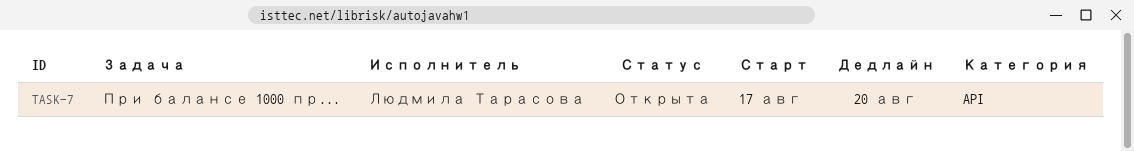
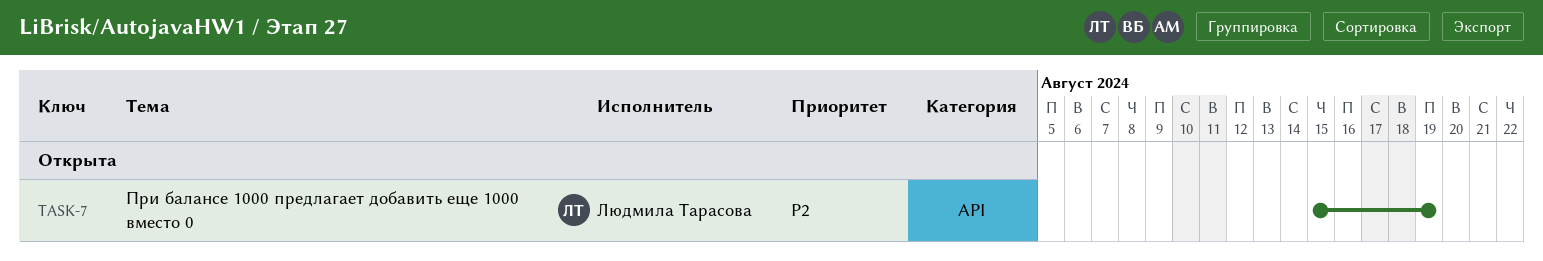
TASK-7, start: Aug 17 -> Aug 15
TASK-7, due: Aug 20 -> Aug 19

